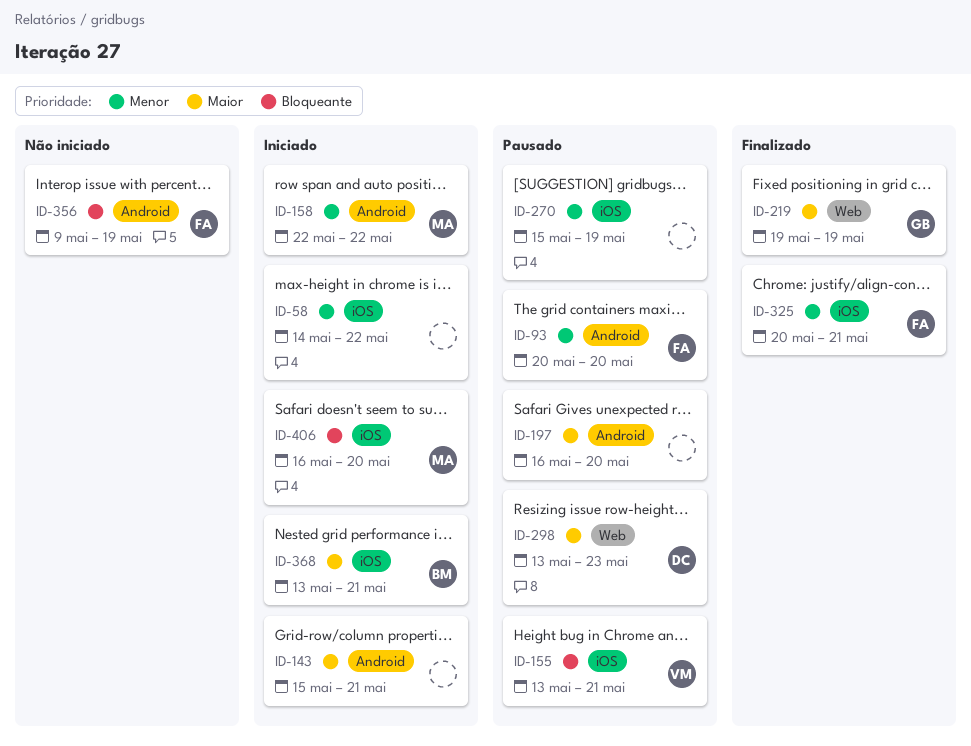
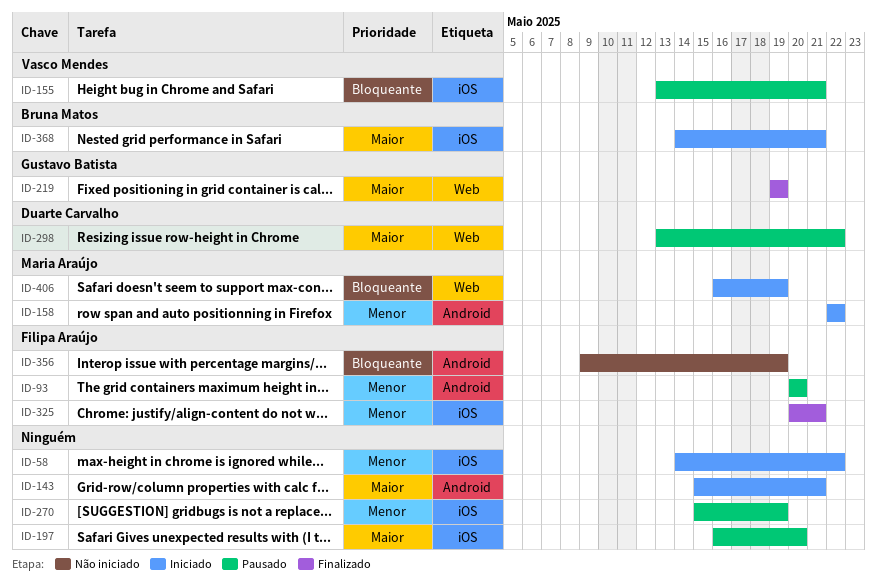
ID-197, label: Android -> iOS
ID-298, due: May 23 -> May 22
ID-368, start: May 13 -> May 14
ID-406, label: iOS -> Web
ID-406, due: May 20 -> May 19

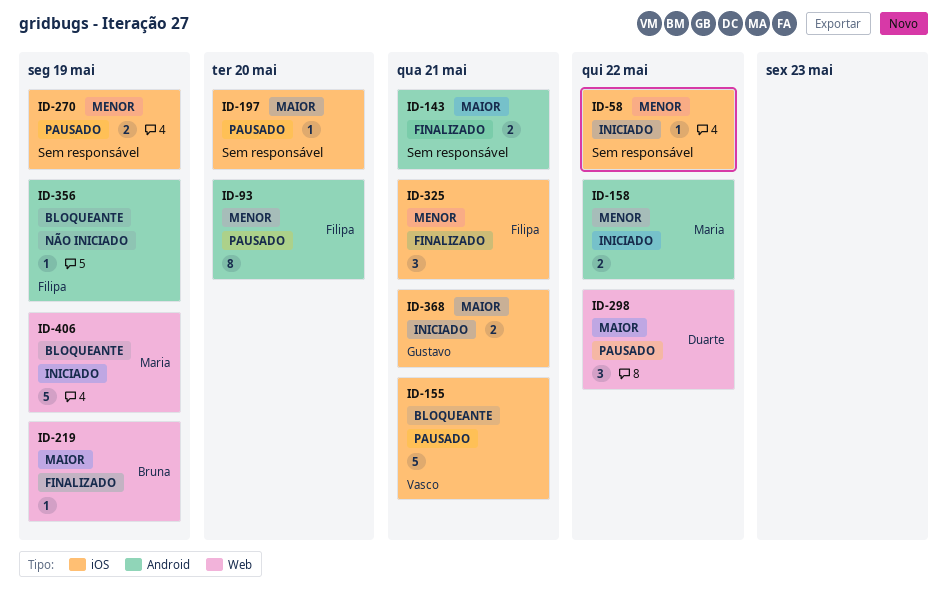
ID-143, status: Iniciado -> Finalizado
ID-219, owner: Gustavo Batista -> Bruna Matos
ID-368, owner: Bruna Matos -> Gustavo Batista

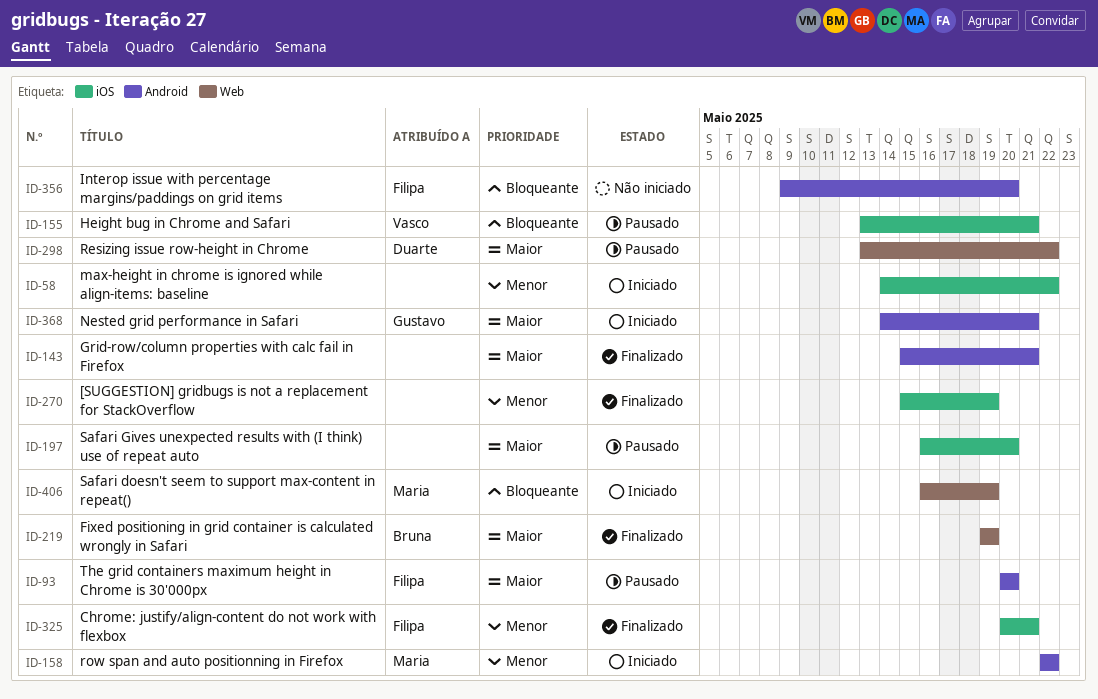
ID-93, priority: Menor -> Maior
ID-270, status: Pausado -> Finalizado
ID-356, due: May 19 -> May 20
ID-368, label: iOS -> Android

